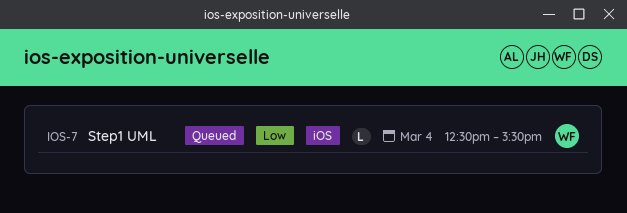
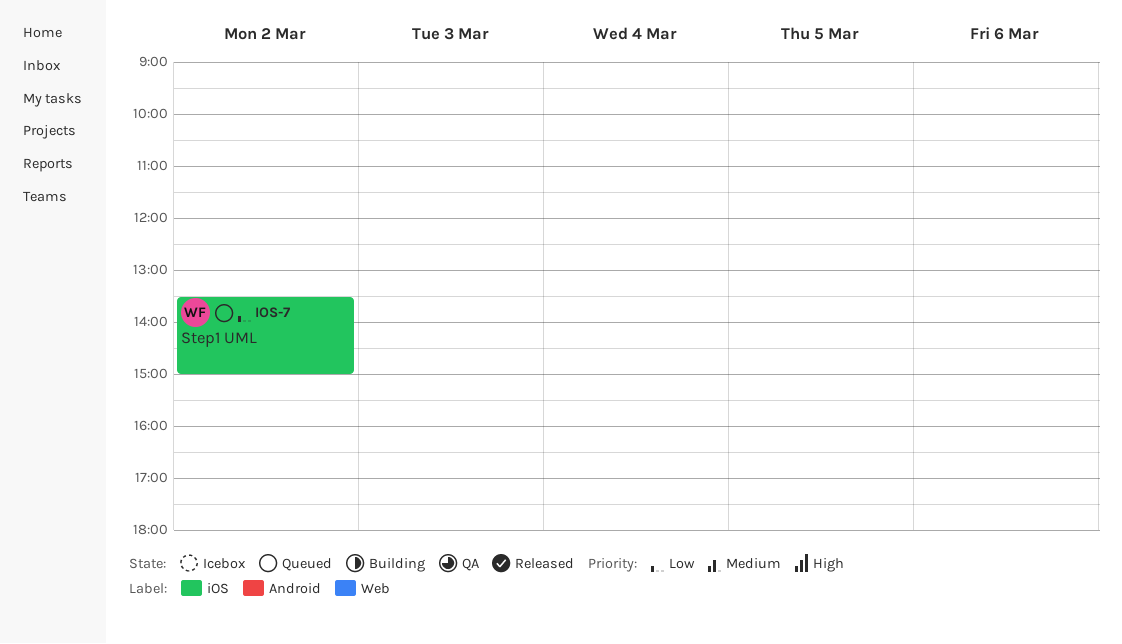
IOS-7, day: Mar 4 -> Mar 2
IOS-7, begins: 12:30 -> 13:30
IOS-7, ends: 15:30 -> 15:00

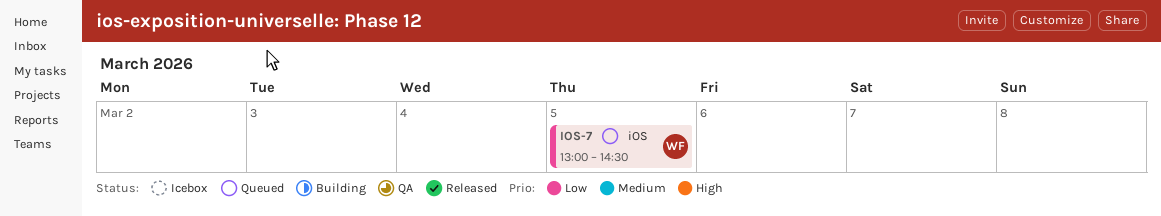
IOS-7, day: Mar 2 -> Mar 5
IOS-7, begins: 13:30 -> 13:00
IOS-7, ends: 15:00 -> 14:30

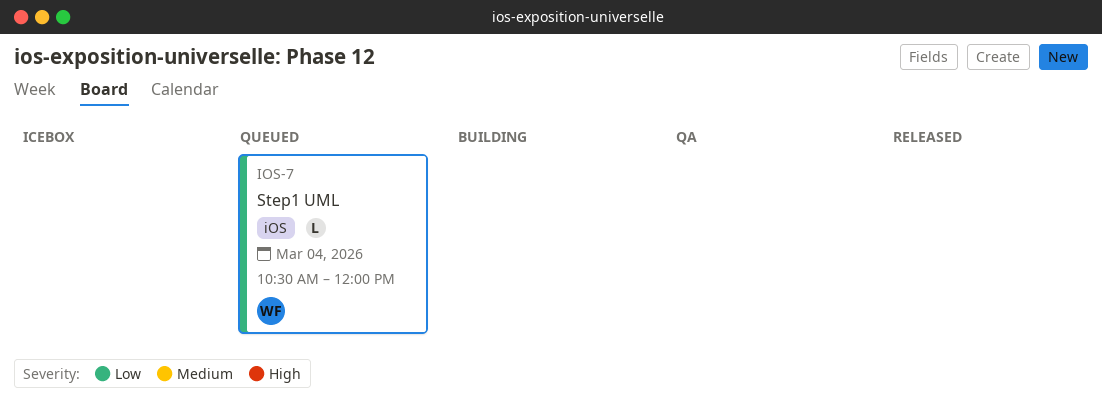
IOS-7, day: Mar 5 -> Mar 4
IOS-7, begins: 13:00 -> 10:30
IOS-7, ends: 14:30 -> 12:00

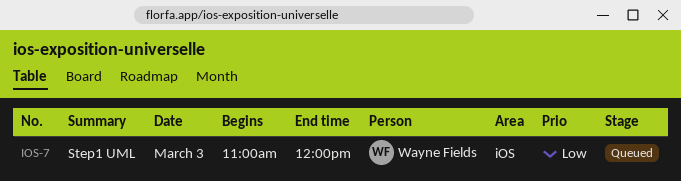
IOS-7, day: Mar 4 -> Mar 3
IOS-7, begins: 10:30 -> 11:00

